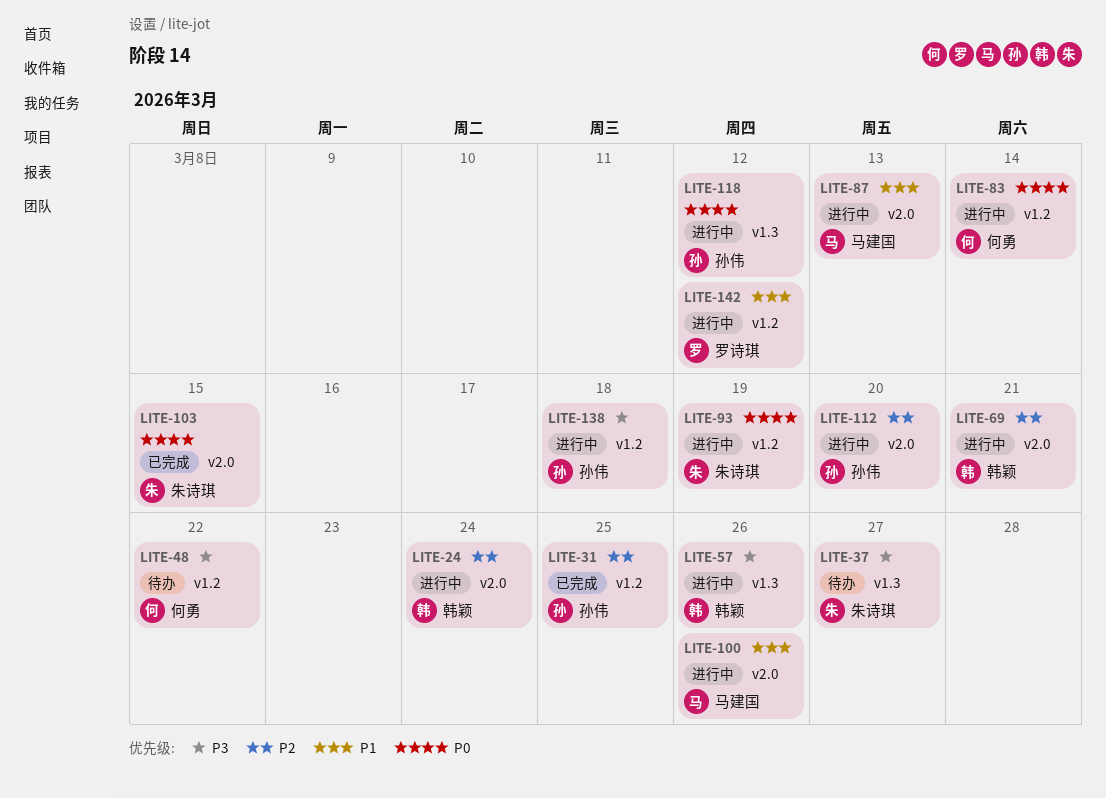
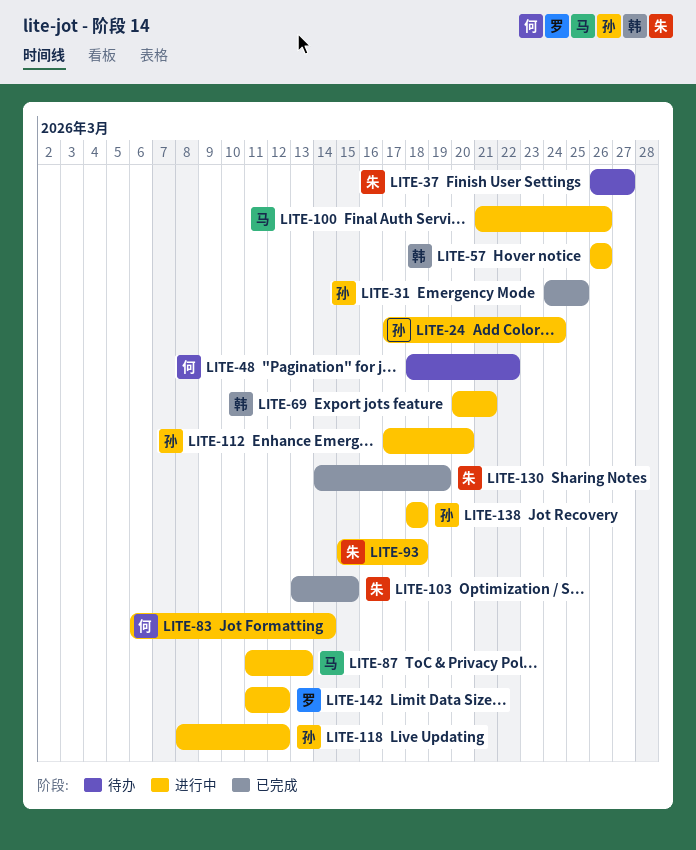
LITE-24, owner: 韩颖 -> 孙伟
LITE-93, due: Mar 19 -> Mar 18
LITE-130: none -> present

